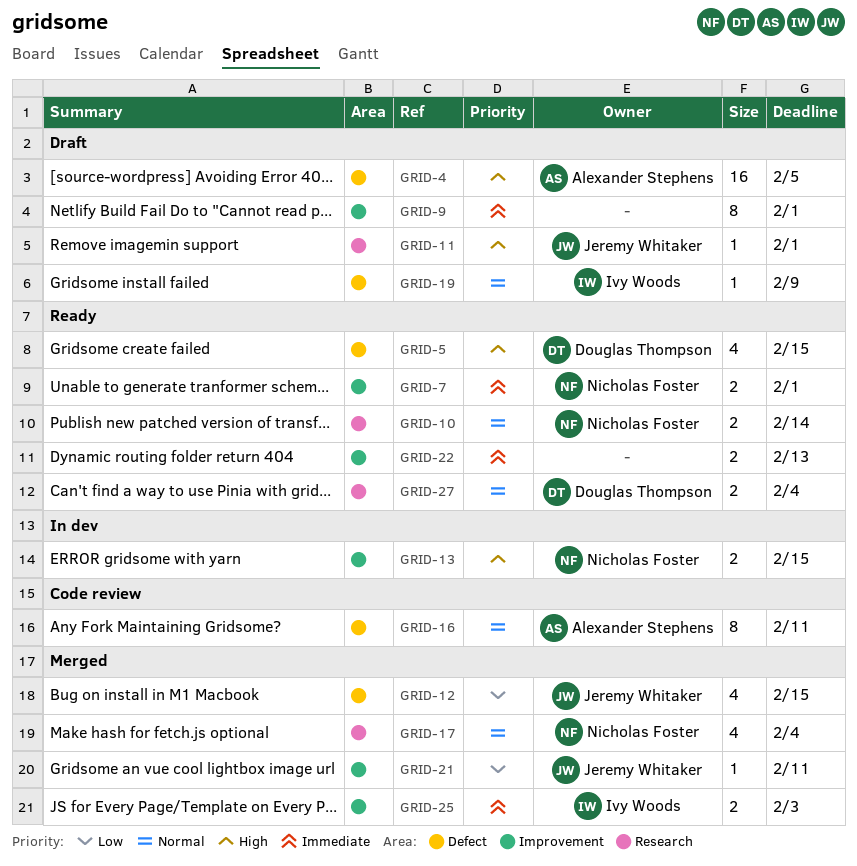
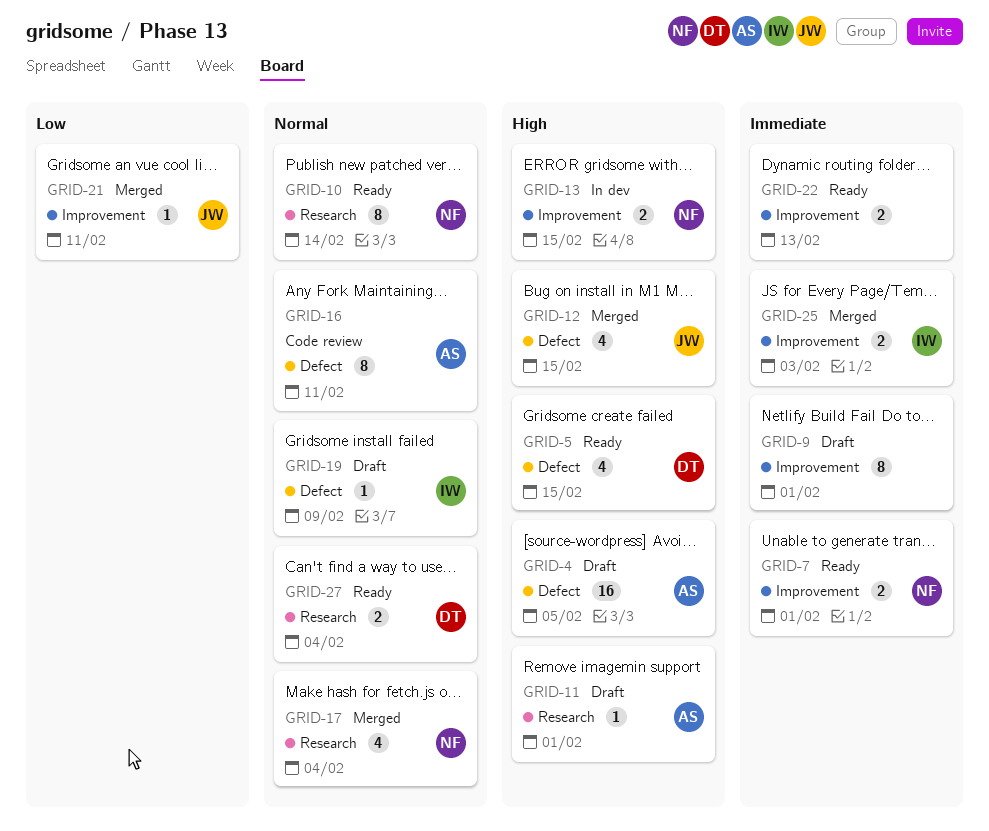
GRID-10, estimate: 2 -> 8
GRID-11, owner: Jeremy Whitaker -> Alexander Stephens
GRID-12, priority: Low -> High

